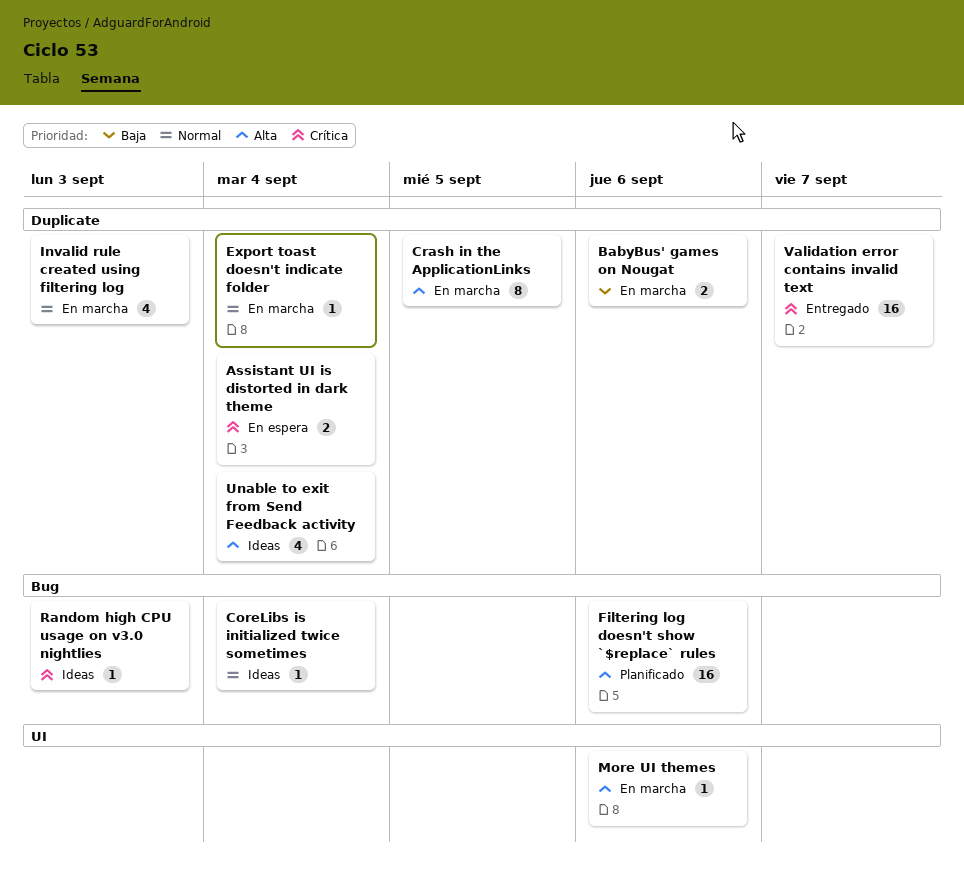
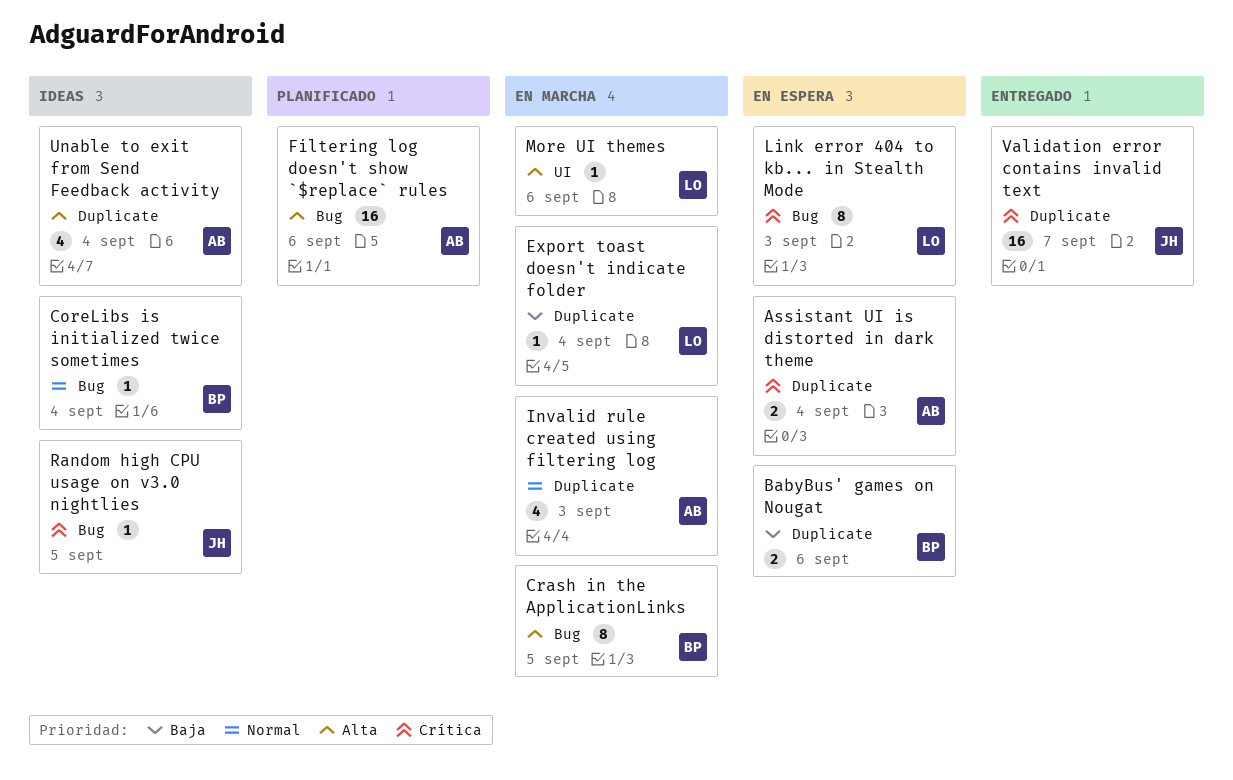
BabyBus' games on Nougat, status: En marcha -> En espera
Crash in the ApplicationLinks, label: Duplicate -> Bug
Export toast doesn't indicate folder, priority: Normal -> Baja
Link error 404 to kb... in Stealth Mode: none -> present
Random high CPU usage on v3.0 nightlies, due: Sep 3 -> Sep 5

